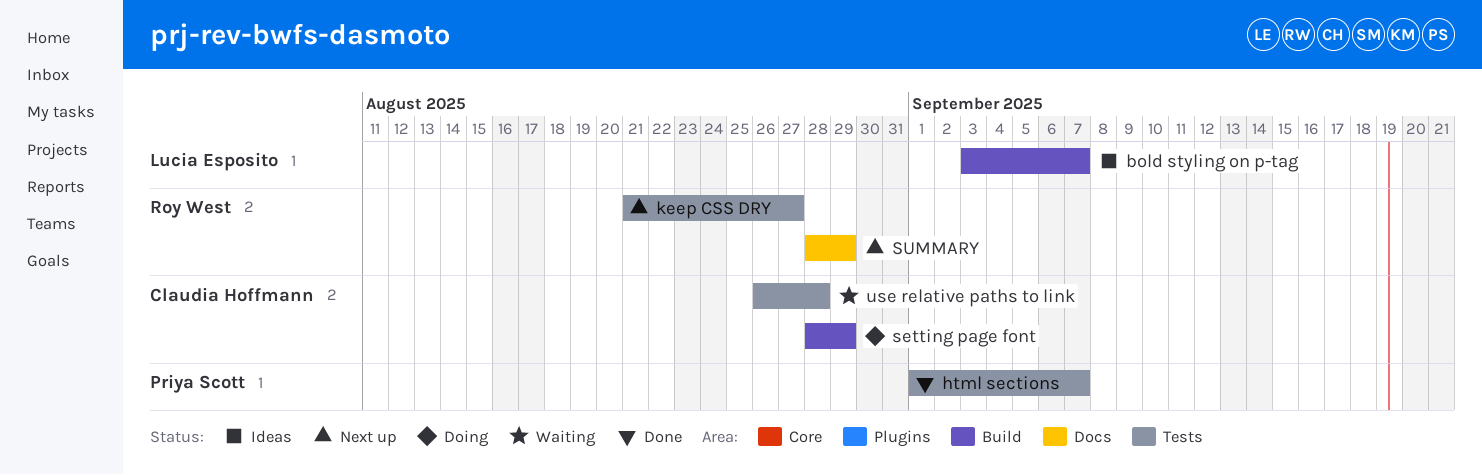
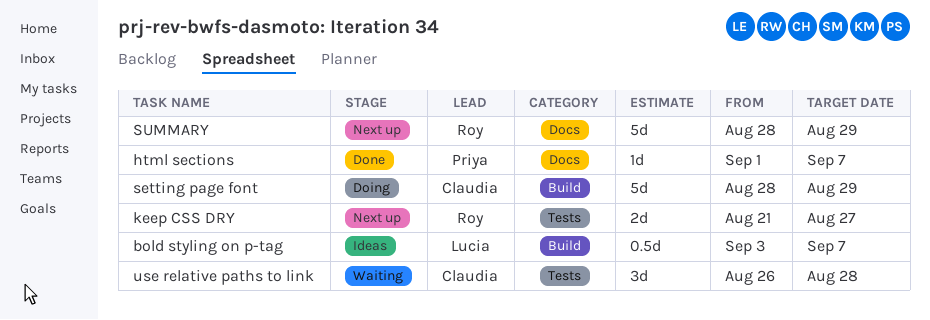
html sections, label: Tests -> Docs

